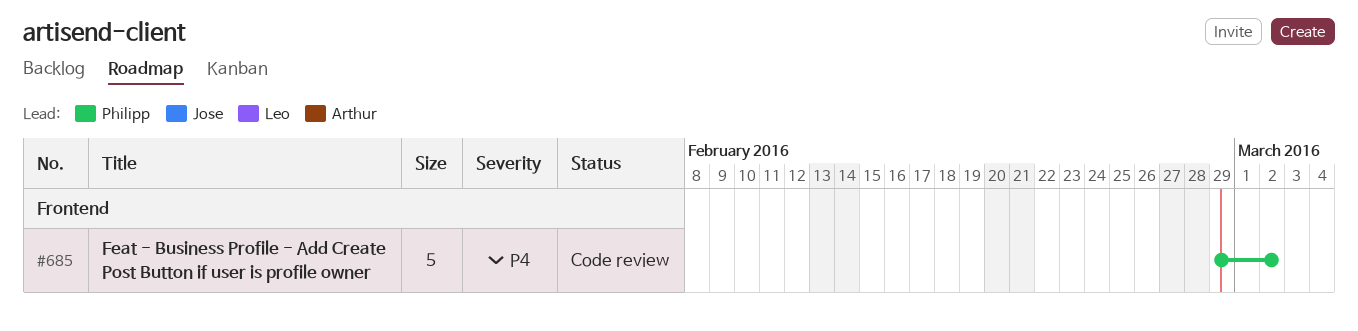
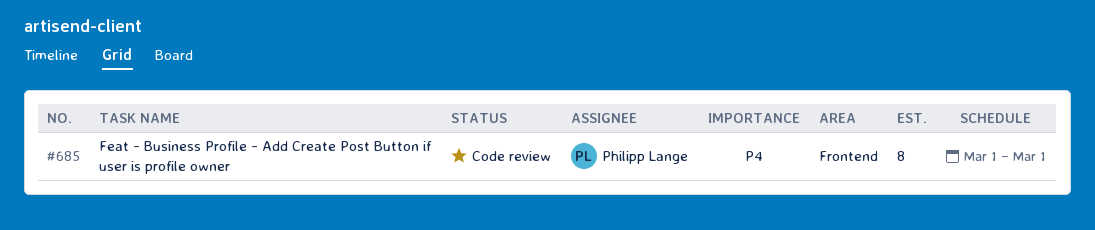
#685, estimate: 5 -> 8
#685, start: Feb 29 -> Mar 1
#685, due: Mar 2 -> Mar 1

